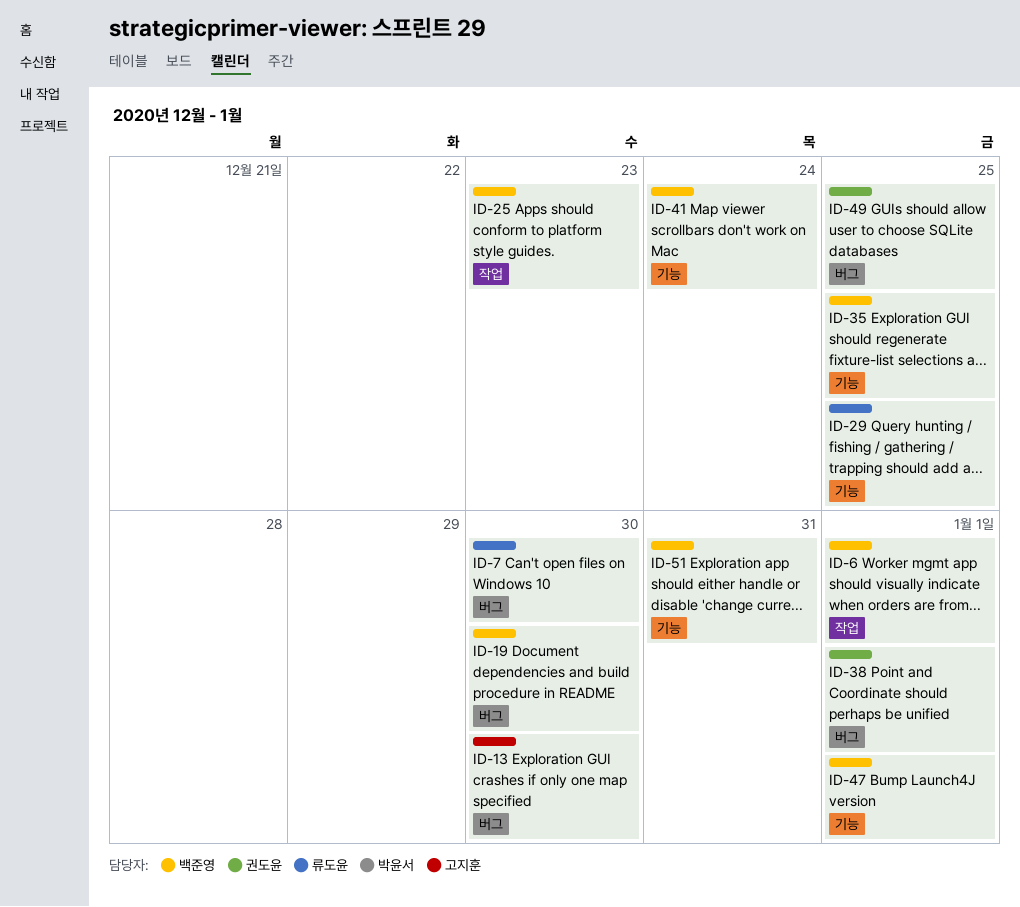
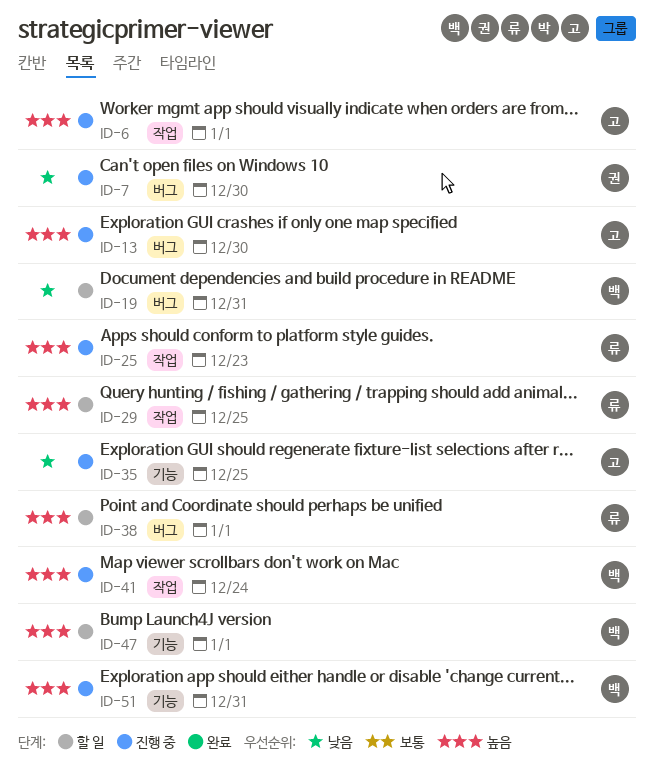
ID-6, owner: 백준영 -> 고지훈
ID-7, owner: 류도윤 -> 권도윤
ID-19, due: Dec 30 -> Dec 31
ID-25, owner: 백준영 -> 류도윤
ID-29, label: 기능 -> 작업
ID-35, owner: 백준영 -> 고지훈
ID-38, owner: 권도윤 -> 류도윤
ID-41, label: 기능 -> 작업
ID-49: present -> none

